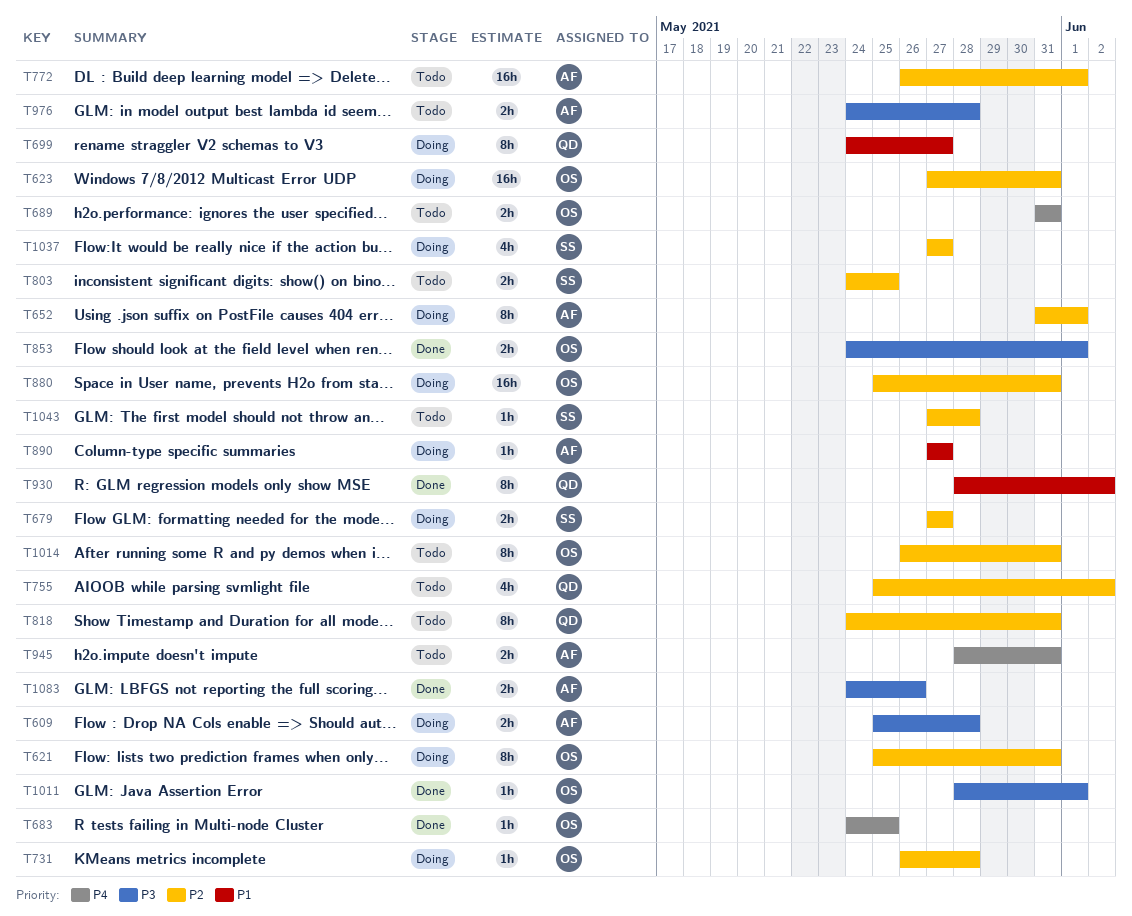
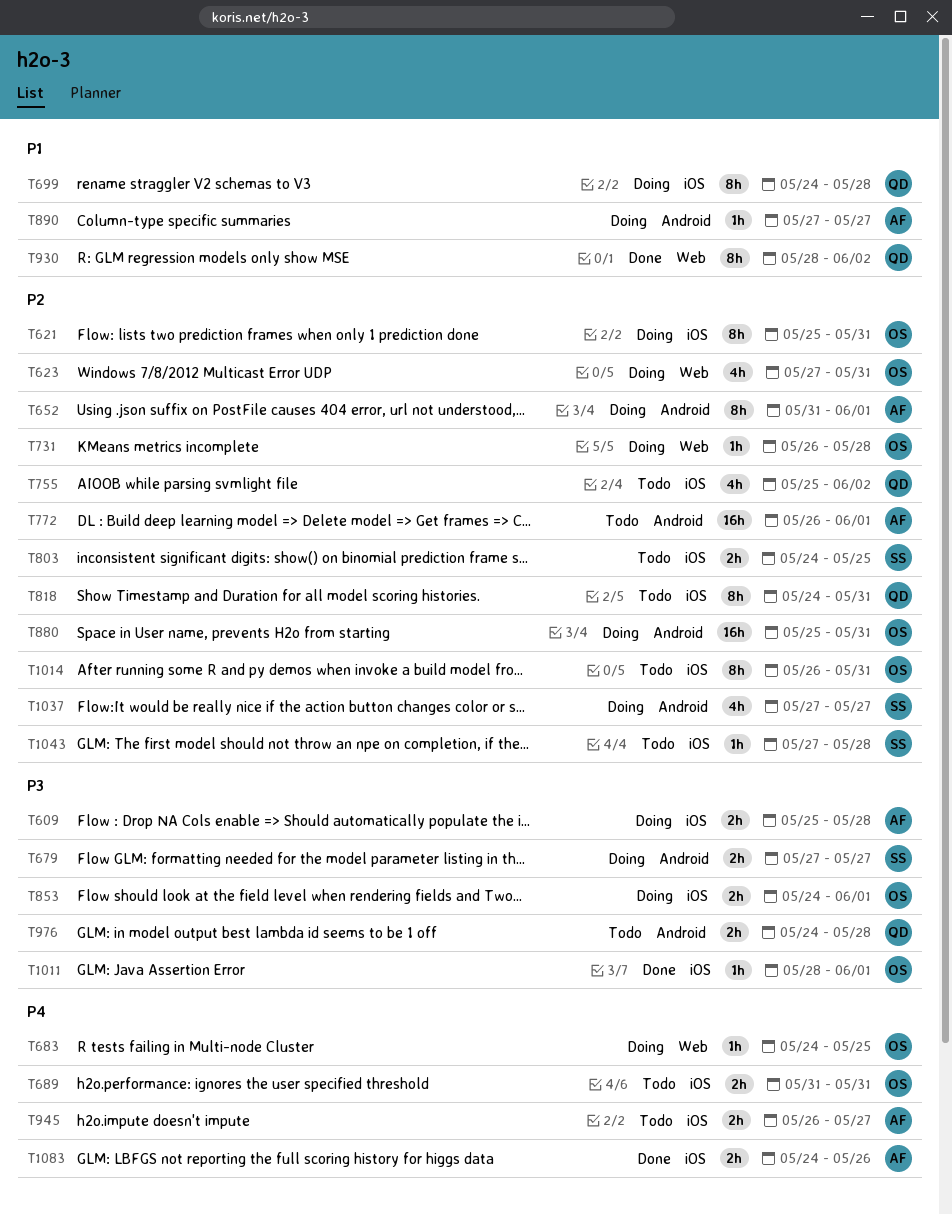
T623, estimate: 16h -> 4h
T679, priority: P2 -> P3
T683, status: Done -> Doing
T699, due: May 27 -> May 28
T853, status: Done -> Doing
T945, start: May 28 -> May 26
T945, due: May 31 -> May 27
T976, owner: AF -> QD
T1083, priority: P3 -> P4

